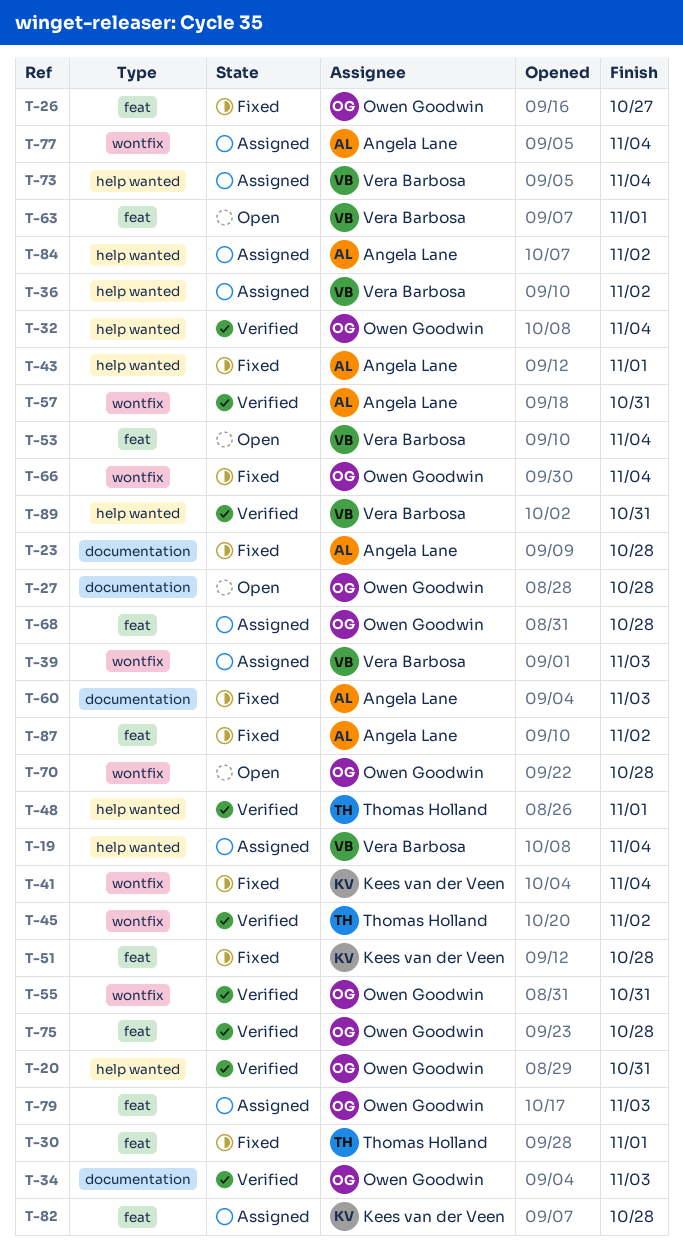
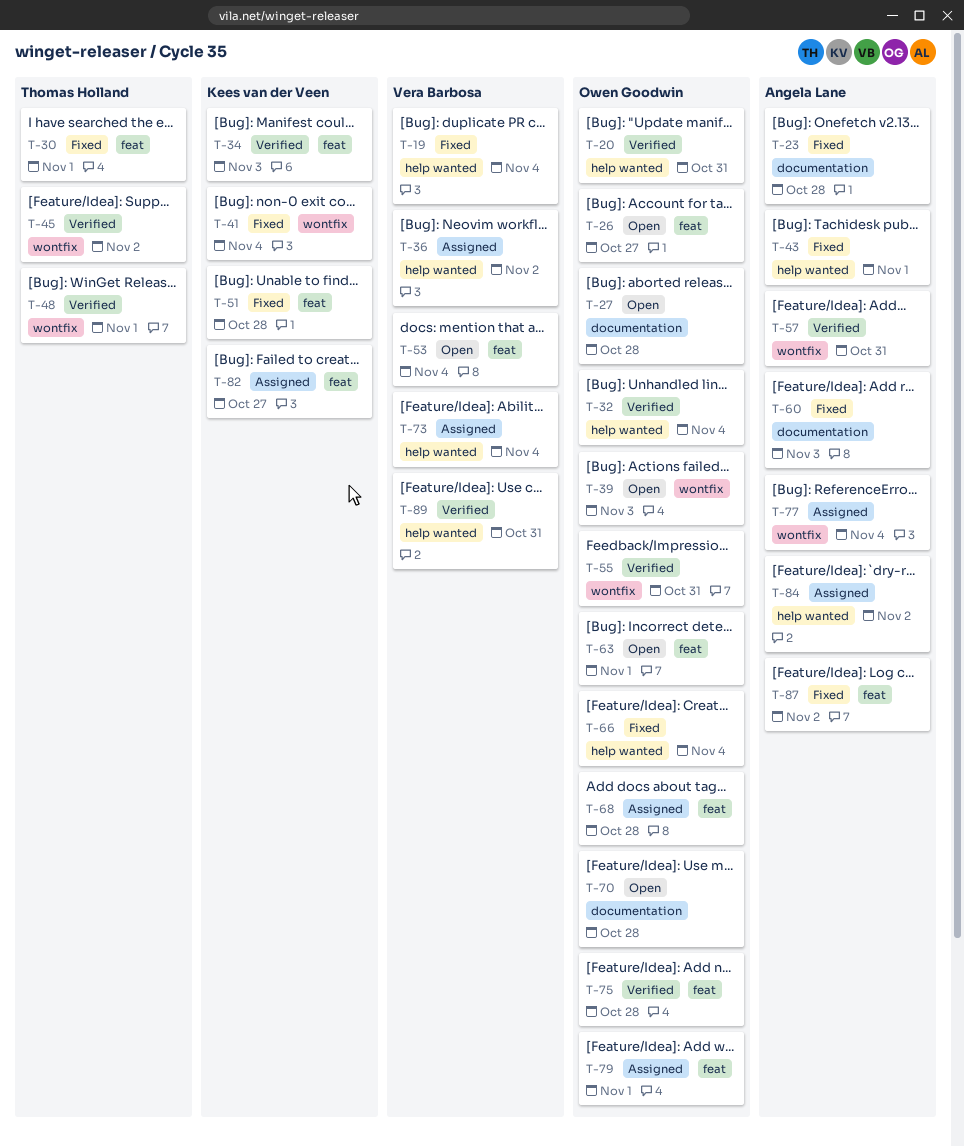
T-19, status: Assigned -> Fixed
T-26, status: Fixed -> Open
T-34, owner: Owen Goodwin -> Kees van der Veen
T-34, label: documentation -> feat
T-39, status: Assigned -> Open
T-39, owner: Vera Barbosa -> Owen Goodwin
T-48, label: help wanted -> wontfix
T-63, owner: Vera Barbosa -> Owen Goodwin
T-66, label: wontfix -> help wanted
T-70, label: wontfix -> documentation
T-79, due: Nov 3 -> Nov 1
T-82, due: Oct 28 -> Oct 27

